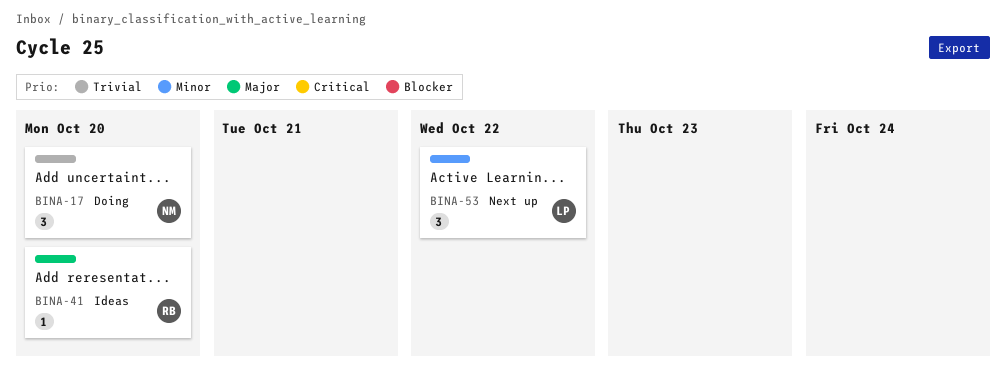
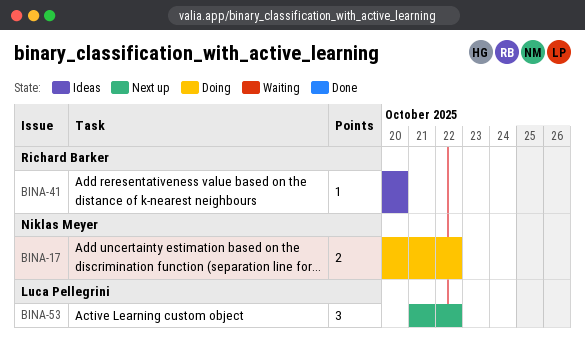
BINA-17, estimate: 3 -> 2
BINA-17, due: Oct 20 -> Oct 22

